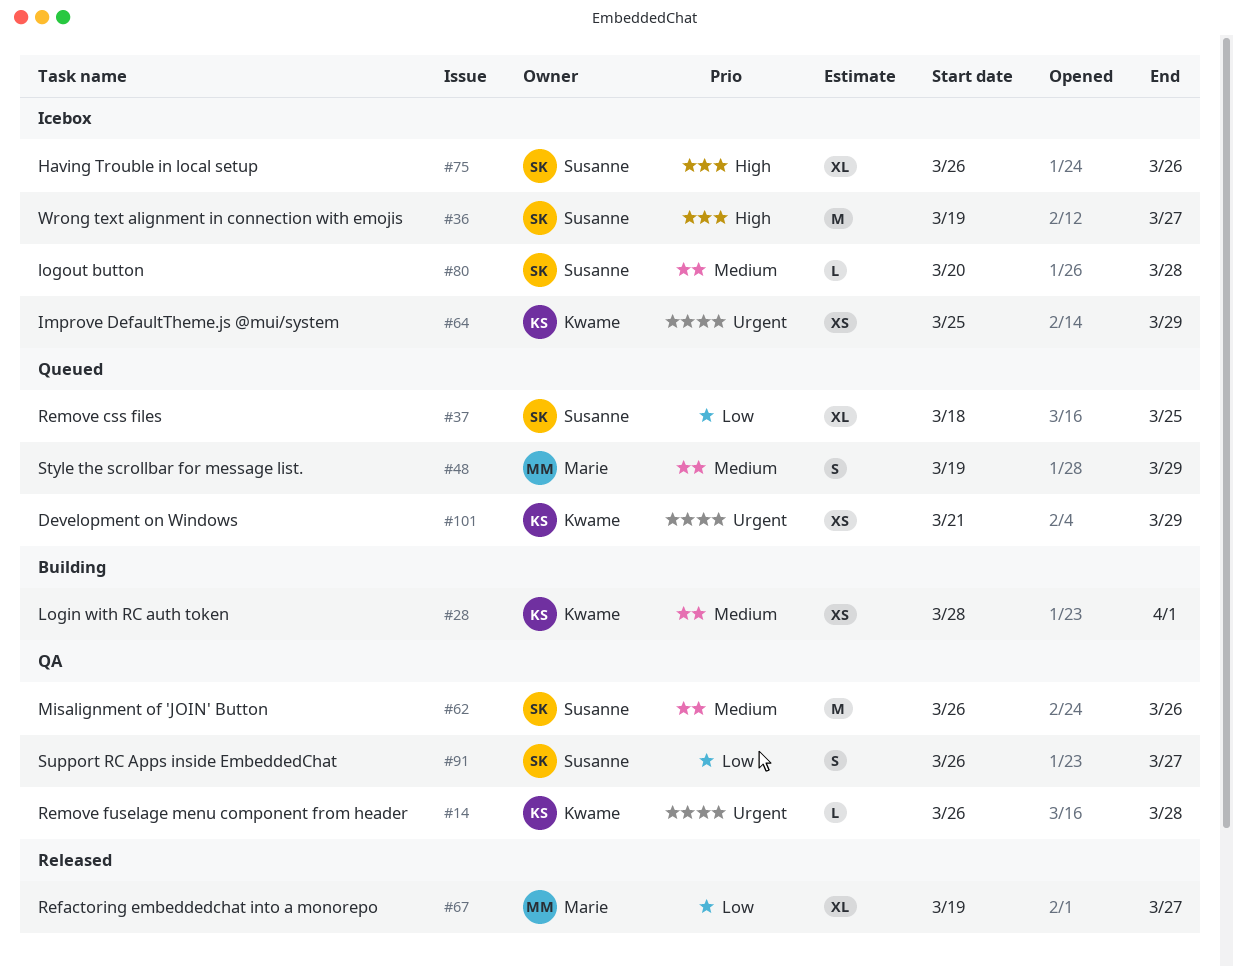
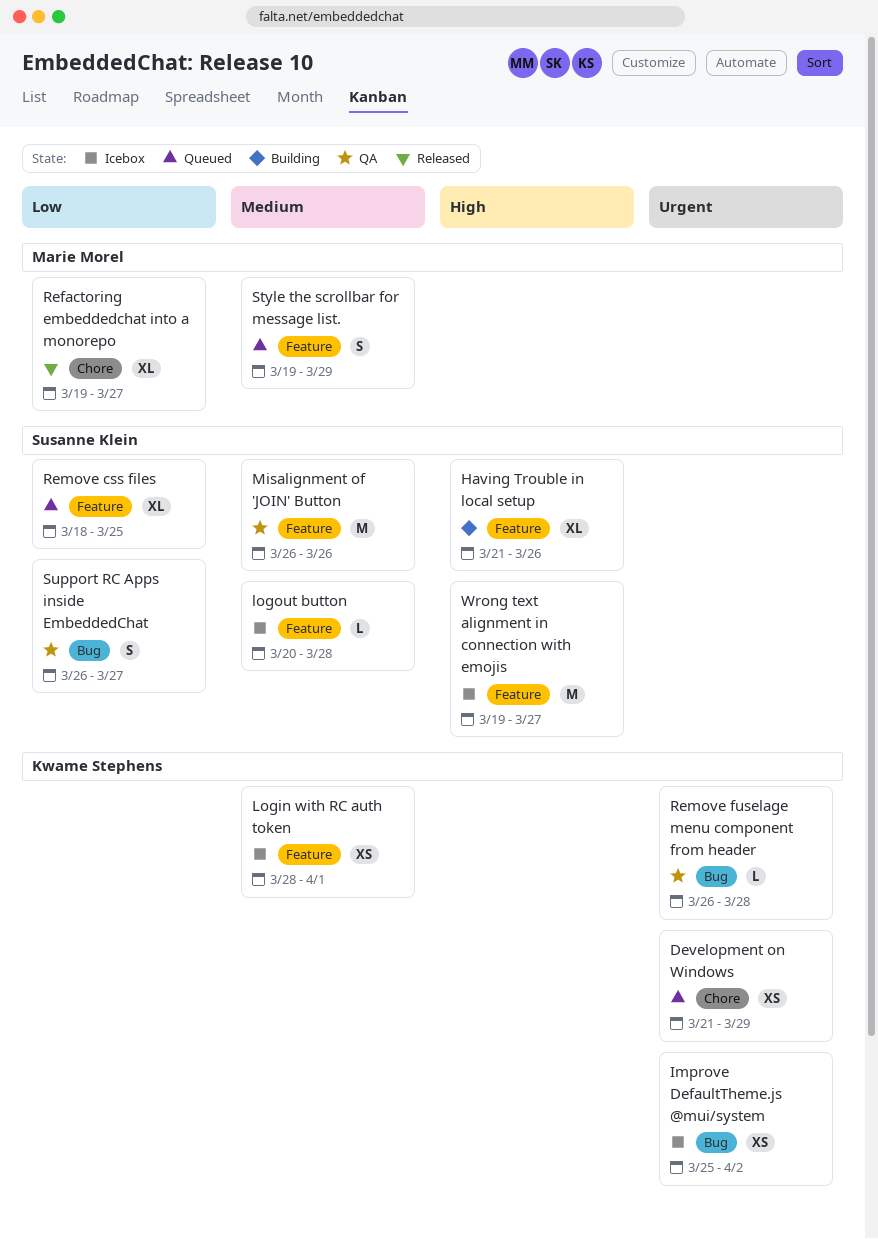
Having Trouble in local setup, status: Icebox -> Building
Having Trouble in local setup, start: Mar 26 -> Mar 21
Improve DefaultTheme.js @mui/system, due: Mar 29 -> Apr 2
Login with RC auth token, status: Building -> Icebox

